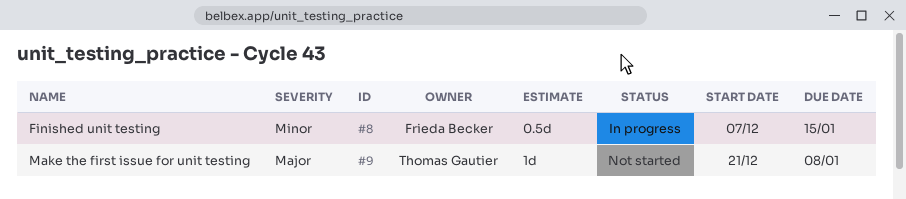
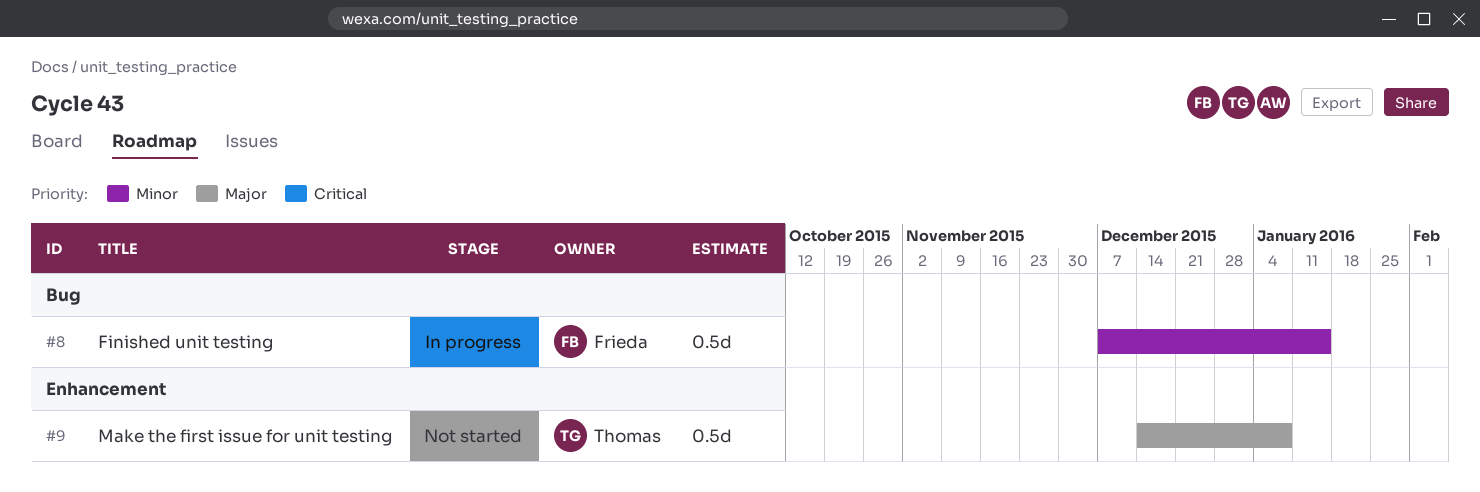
#9, estimate: 1d -> 0.5d
#9, start: Dec 21 -> Dec 14

